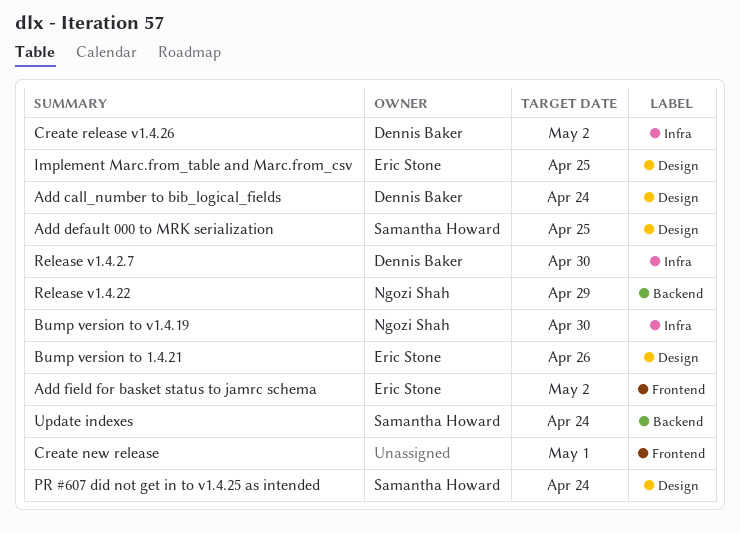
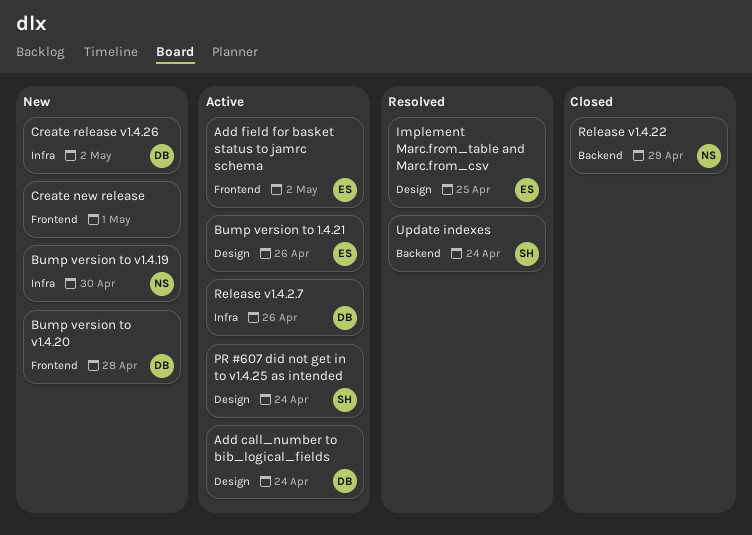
Add default 000 to MRK serialization: present -> none
Bump version to v1.4.20: none -> present
Release v1.4.2.7, due: Apr 30 -> Apr 26

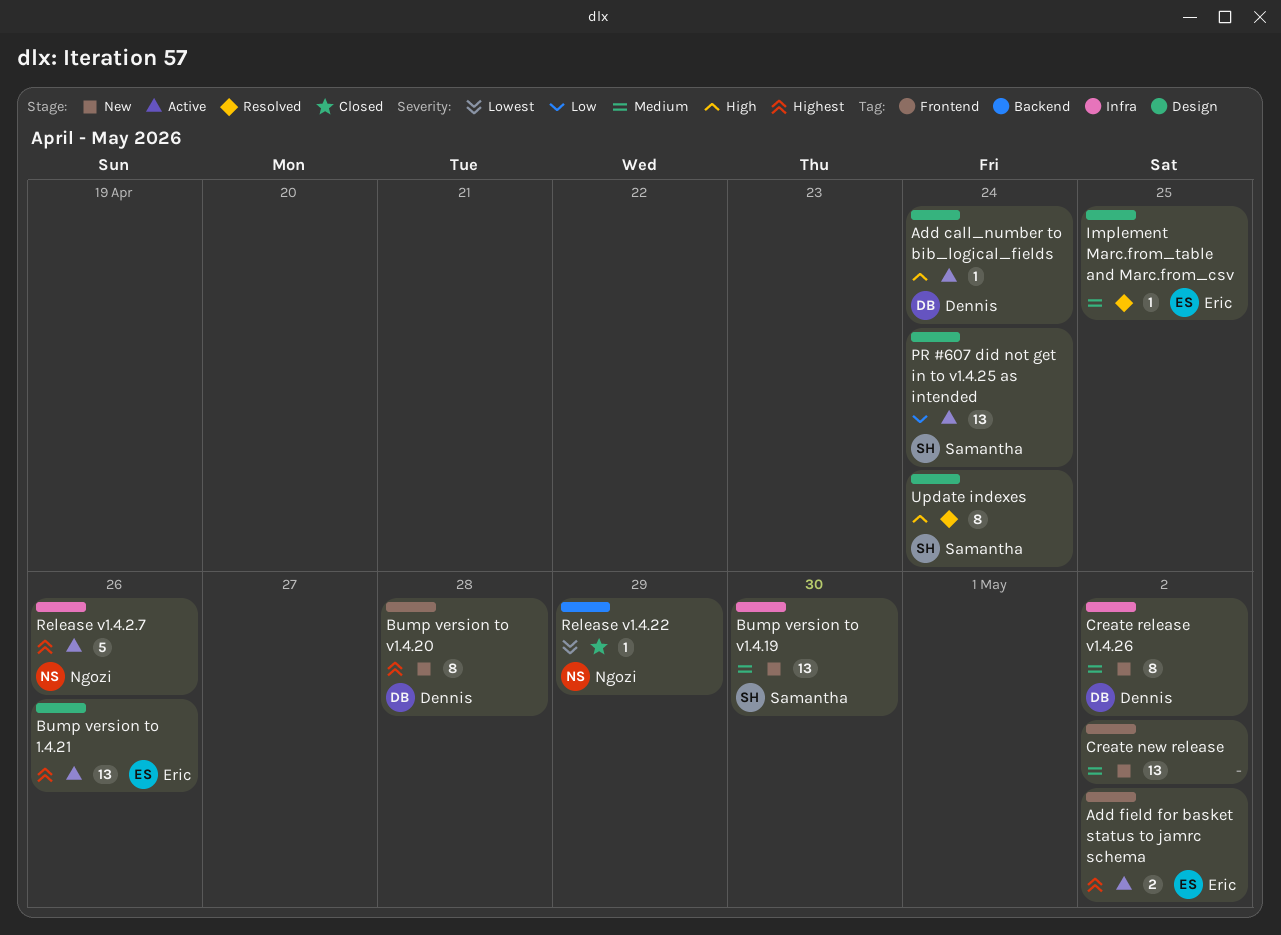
Bump version to v1.4.19, owner: Ngozi -> Samantha
Create new release, due: May 1 -> May 2
Release v1.4.2.7, owner: Dennis -> Ngozi
Update indexes, label: Backend -> Design

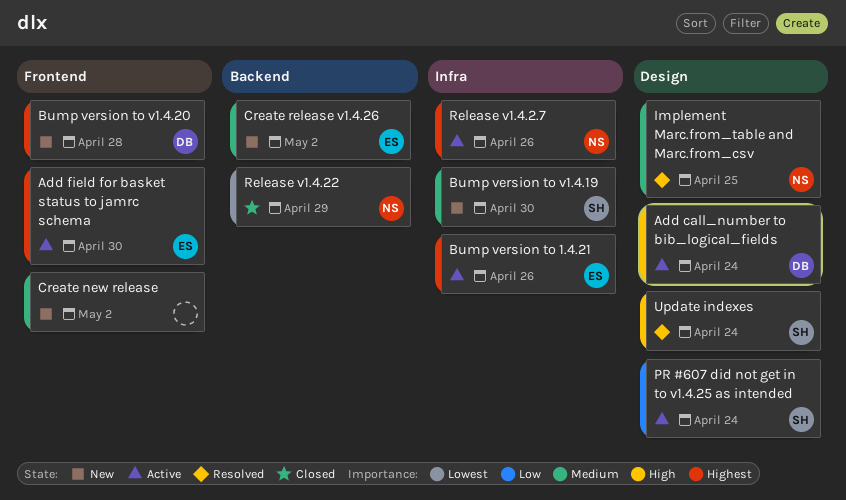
Add field for basket status to jamrc schema, due: May 2 -> Apr 30
Bump version to 1.4.21, label: Design -> Infra
Create release v1.4.26, owner: Dennis -> Eric
Create release v1.4.26, label: Infra -> Backend
Implement Marc.from_table and Marc.from_csv, owner: Eric -> Ngozi

